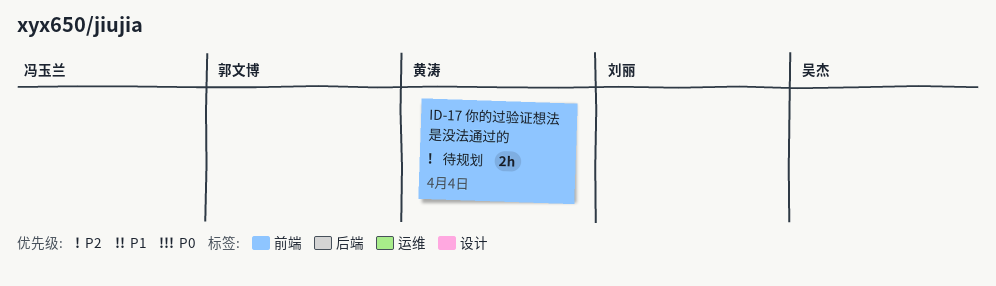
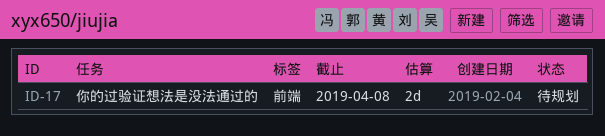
ID-17, estimate: 2h -> 2d
ID-17, due: Apr 4 -> Apr 8

